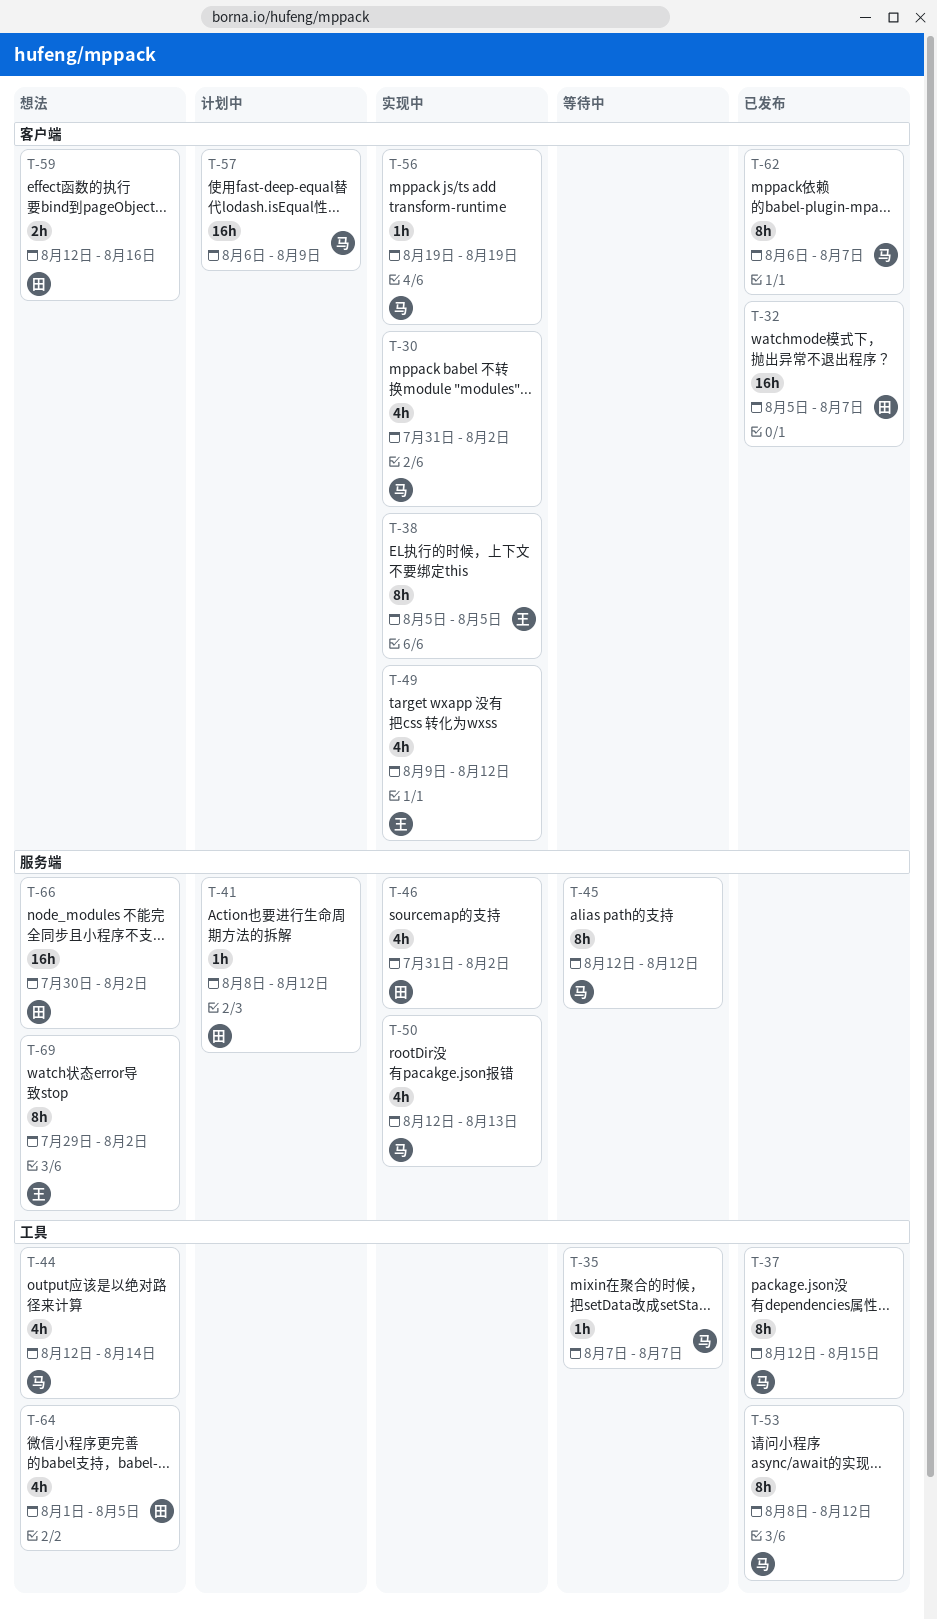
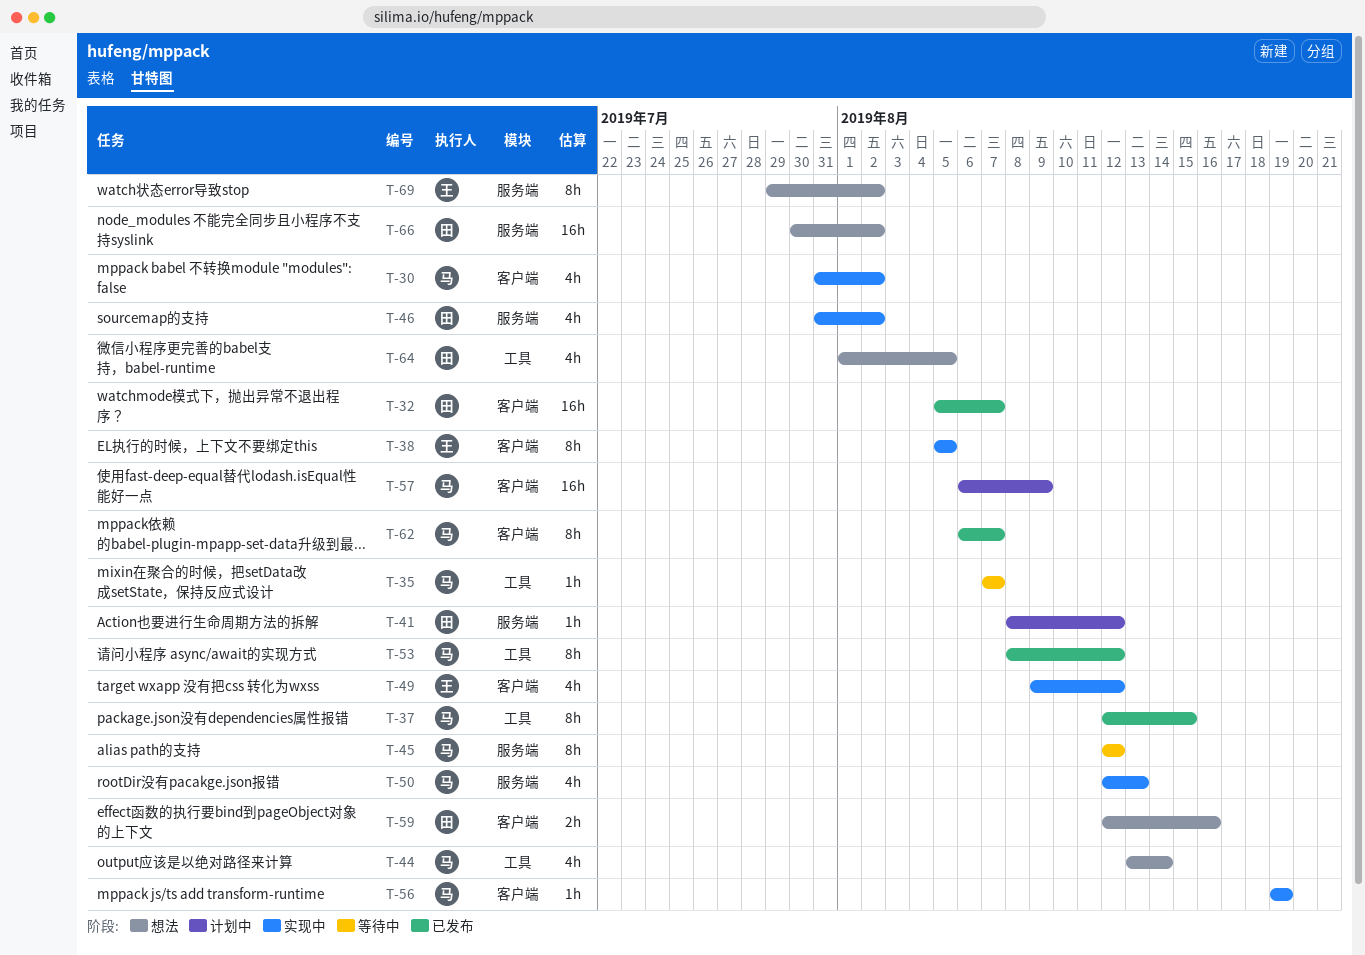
T-44, start: Aug 12 -> Aug 13

